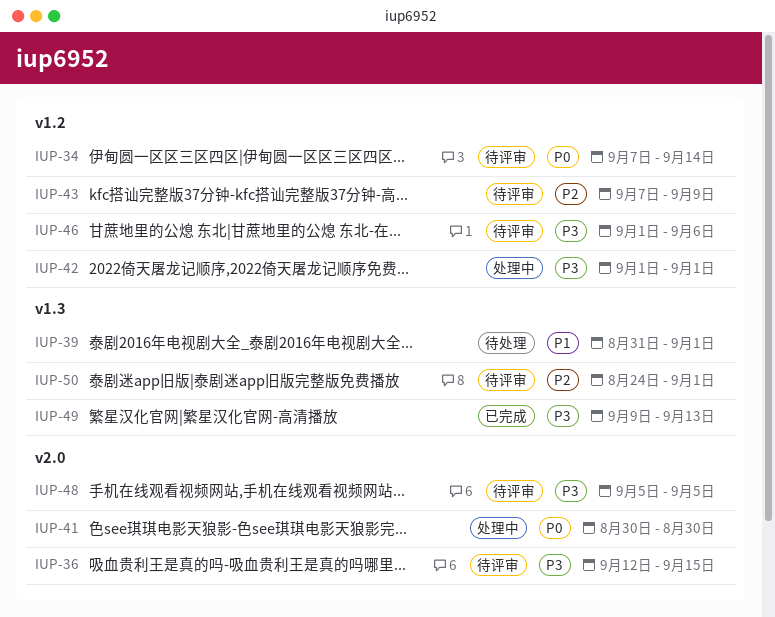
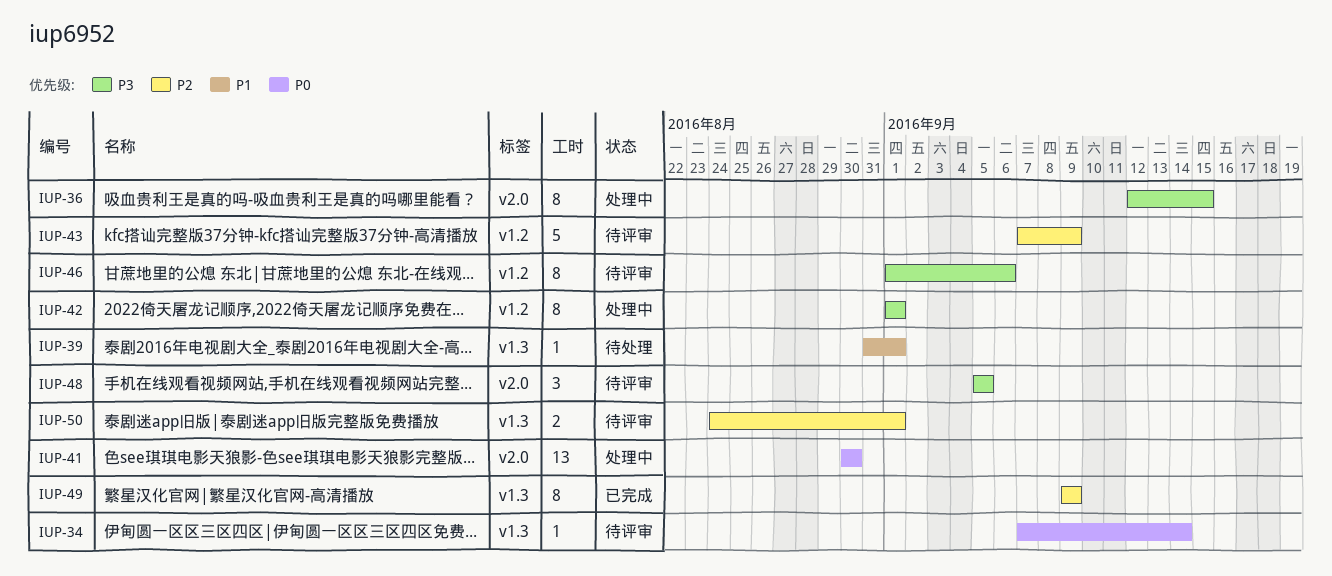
IUP-34, label: v1.2 -> v1.3
IUP-36, status: 待评审 -> 处理中
IUP-49, priority: P3 -> P2
IUP-49, due: Sep 13 -> Sep 9

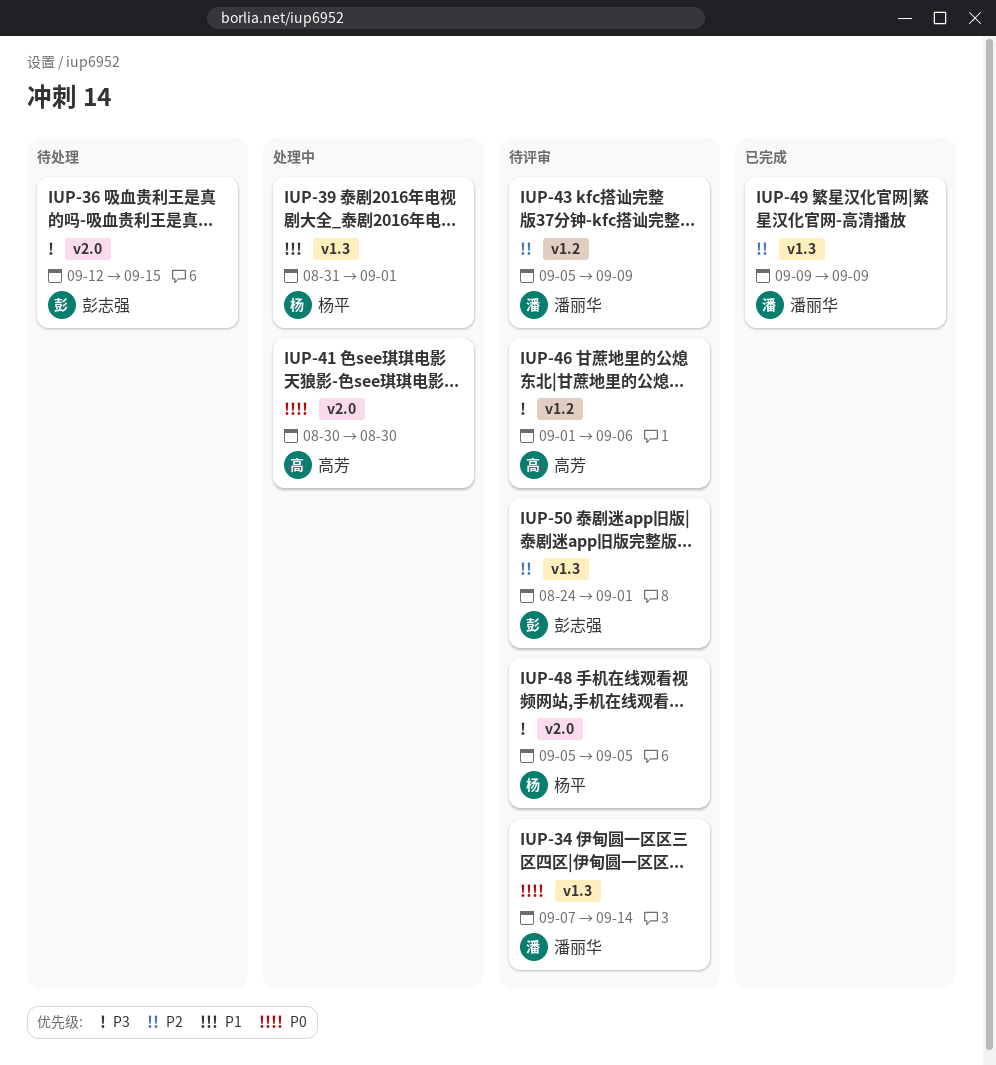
IUP-36, status: 处理中 -> 待处理
IUP-39, status: 待处理 -> 处理中
IUP-42: present -> none
IUP-43, start: Sep 7 -> Sep 5

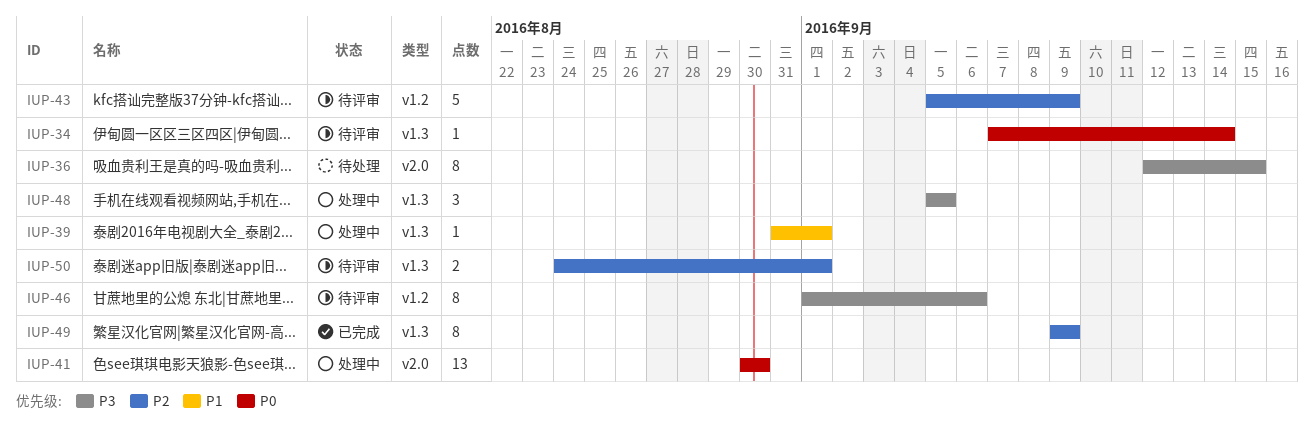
IUP-48, status: 待评审 -> 处理中
IUP-48, label: v2.0 -> v1.3

